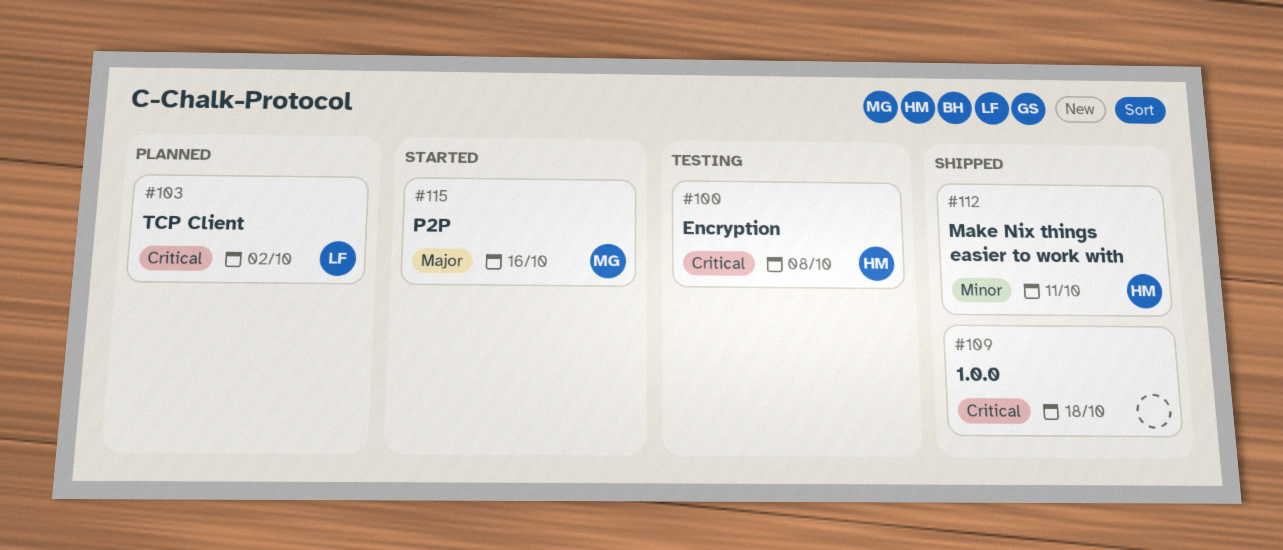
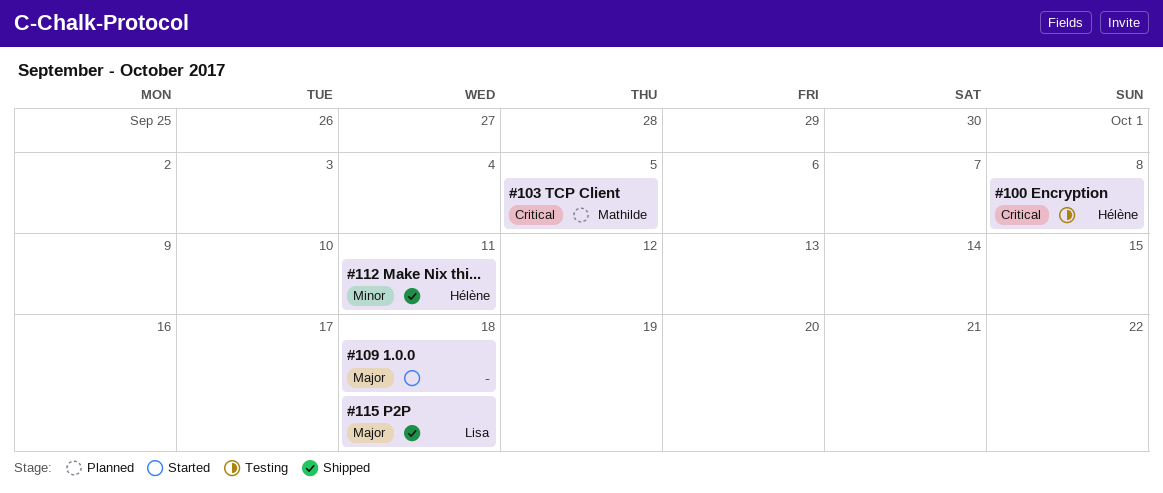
#103, owner: Lisa -> Mathilde
#103, due: Oct 2 -> Oct 5
#109, status: Shipped -> Started
#109, priority: Critical -> Major
#115, status: Started -> Shipped
#115, owner: Mathilde -> Lisa
#115, due: Oct 16 -> Oct 18

